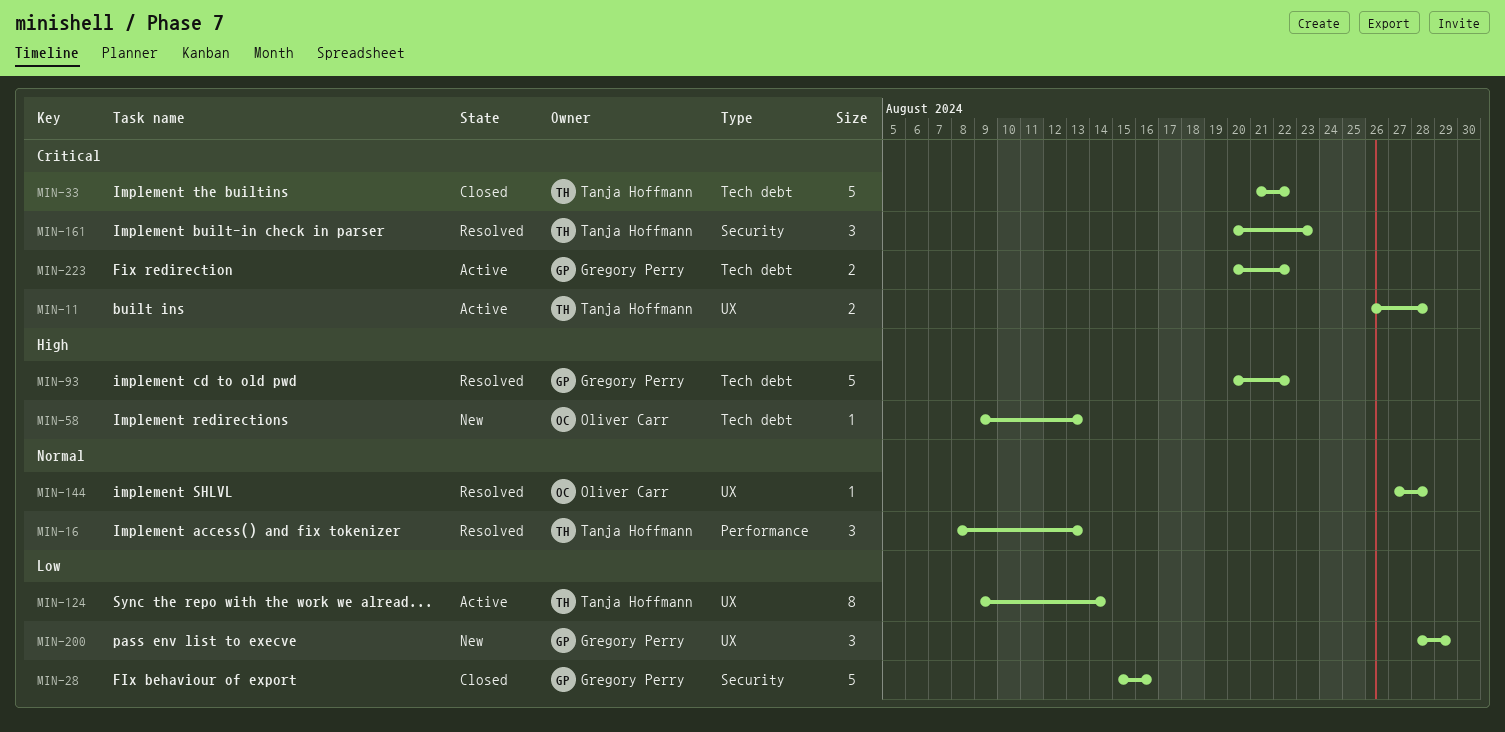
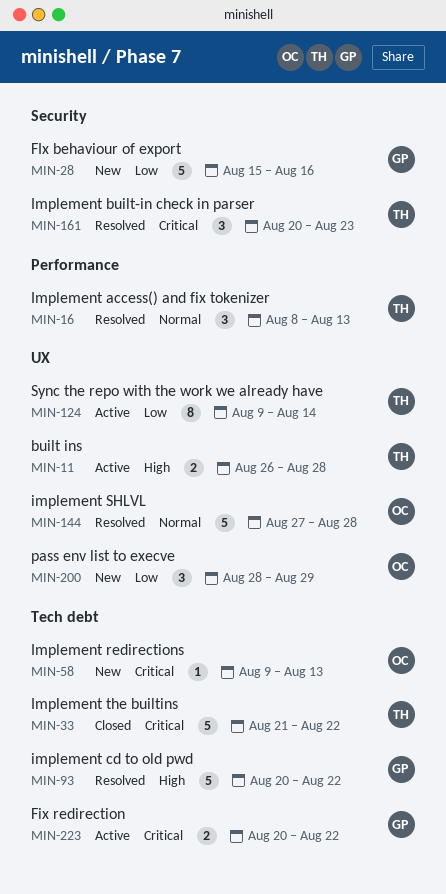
MIN-11, priority: Critical -> High
MIN-28, status: Closed -> New
MIN-58, priority: High -> Critical
MIN-144, estimate: 1 -> 5
MIN-200, owner: Gregory Perry -> Oliver Carr

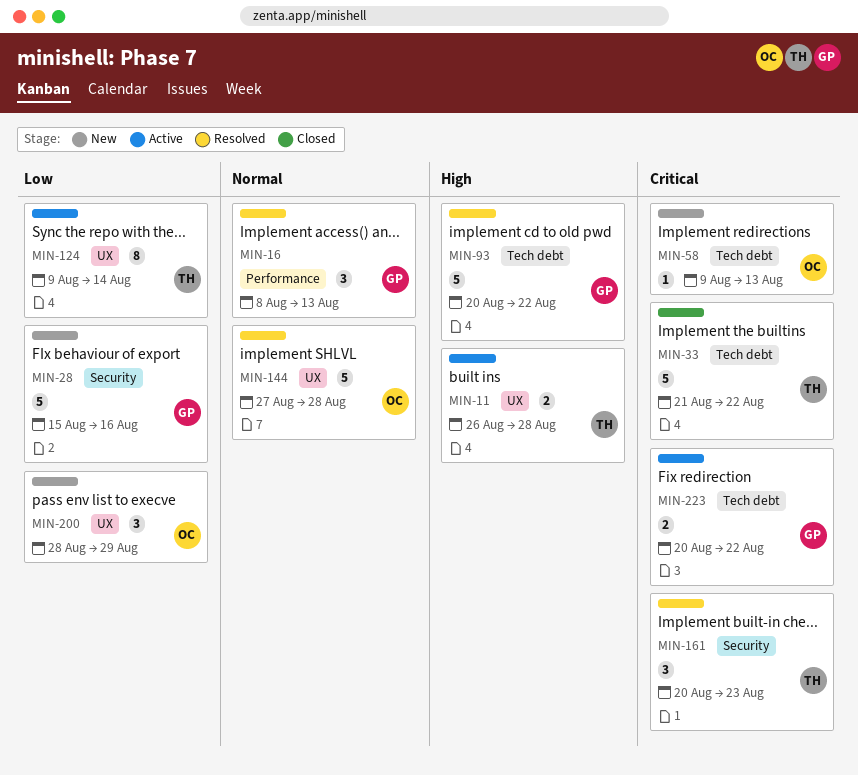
MIN-16, owner: TH -> GP

